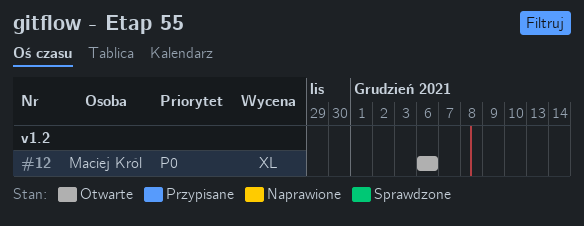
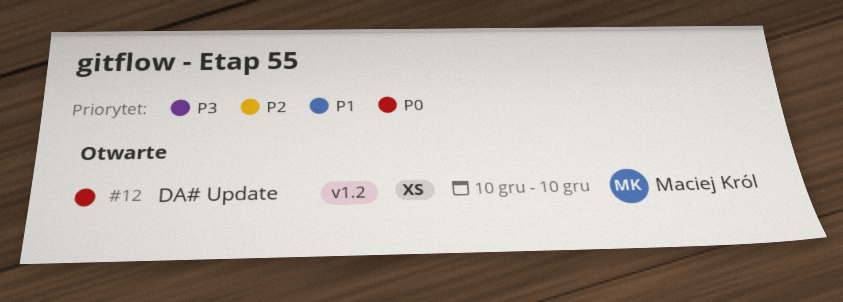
#12, estimate: XL -> XS
#12, start: Dec 6 -> Dec 10
#12, due: Dec 6 -> Dec 10

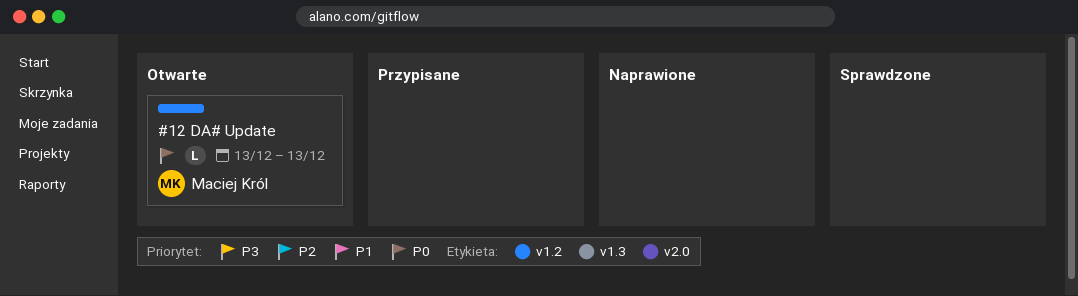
#12, estimate: XS -> L
#12, start: Dec 10 -> Dec 13
#12, due: Dec 10 -> Dec 13

